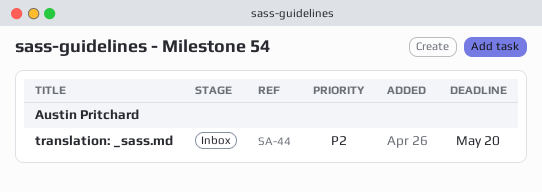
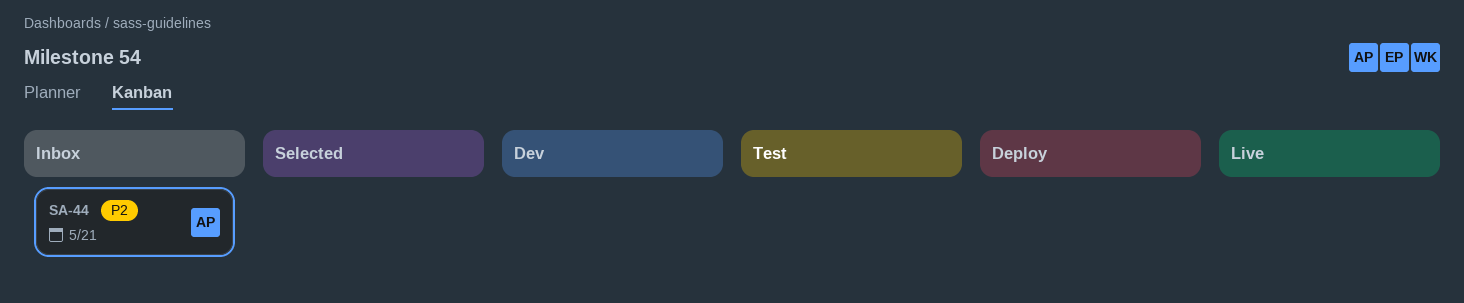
SA-44, due: May 20 -> May 21

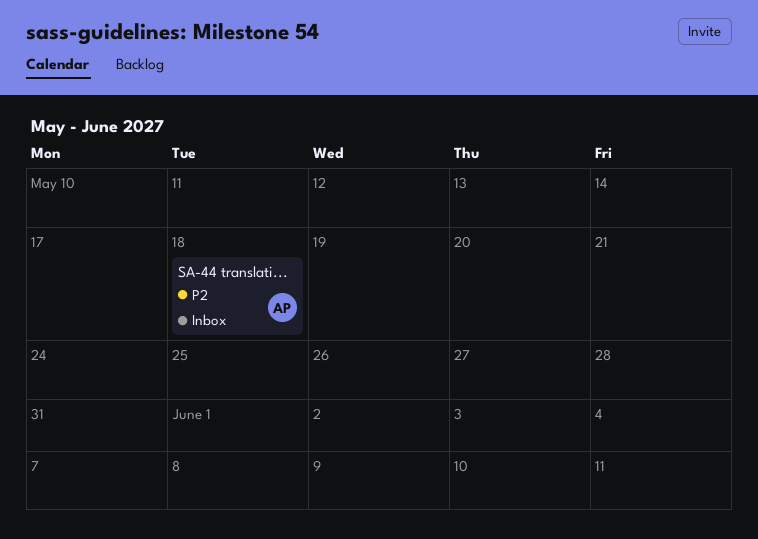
SA-44, due: May 21 -> May 18

